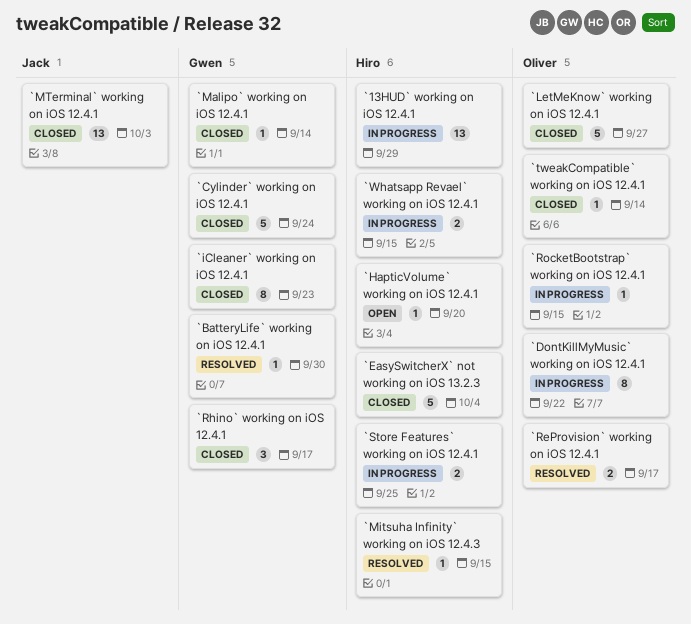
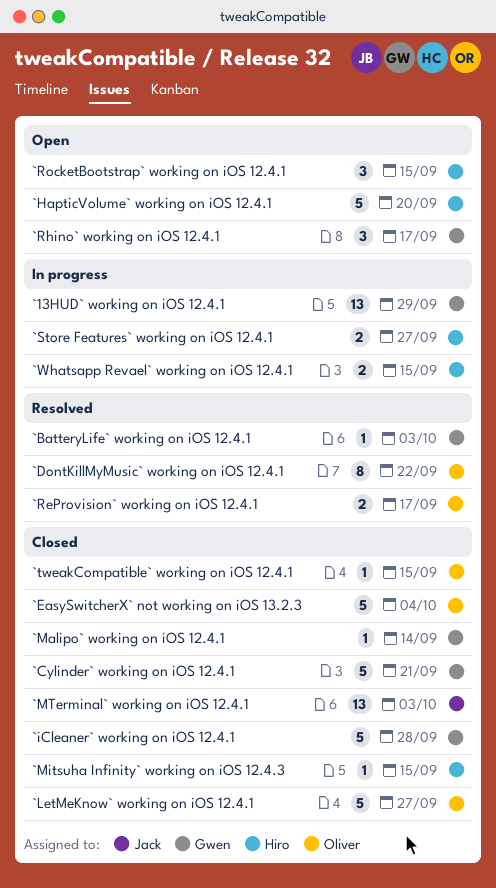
`13HUD` working on iOS 12.4.1, owner: Hiro -> Gwen
`BatteryLife` working on iOS 12.4.1, due: Sep 30 -> Oct 3
`Cylinder` working on iOS 12.4.1, due: Sep 24 -> Sep 21
`DontKillMyMusic` working on iOS 12.4.1, status: In progress -> Resolved
`EasySwitcherX` not working on iOS 13.2.3, owner: Hiro -> Oliver
`HapticVolume` working on iOS 12.4.1, estimate: 1 -> 5
`iCleaner` working on iOS 12.4.1, estimate: 8 -> 5
`iCleaner` working on iOS 12.4.1, due: Sep 23 -> Sep 28
`Mitsuha Infinity` working on iOS 12.4.3, status: Resolved -> Closed
`Rhino` working on iOS 12.4.1, status: Closed -> Open
`RocketBootstrap` working on iOS 12.4.1, status: In progress -> Open
`RocketBootstrap` working on iOS 12.4.1, owner: Oliver -> Hiro
`RocketBootstrap` working on iOS 12.4.1, estimate: 1 -> 3
`Store Features` working on iOS 12.4.1, due: Sep 25 -> Sep 27
`tweakCompatible` working on iOS 12.4.1, due: Sep 14 -> Sep 15

